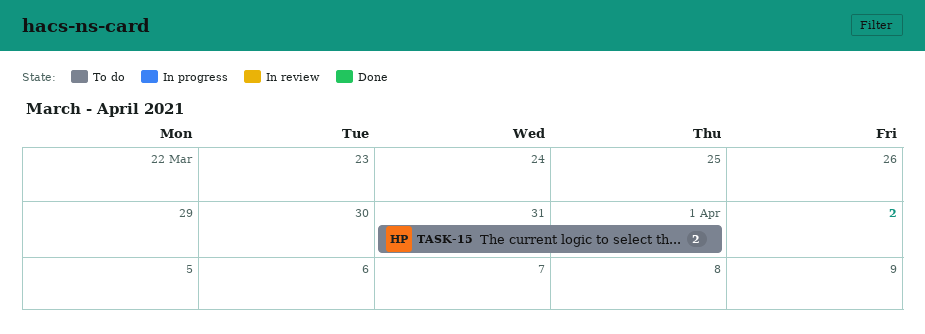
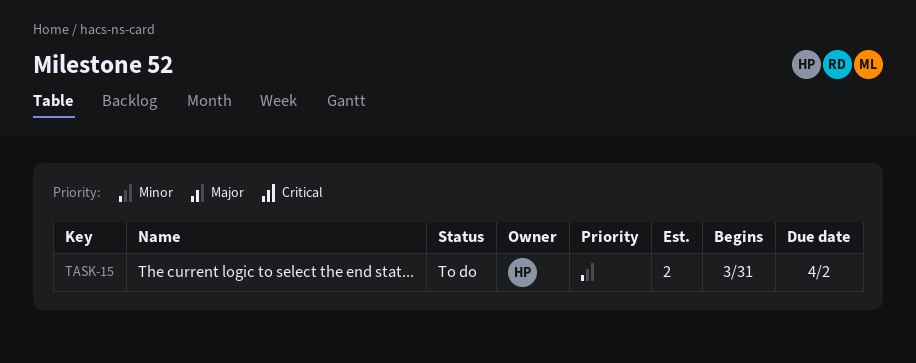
TASK-15, due: Apr 1 -> Apr 2

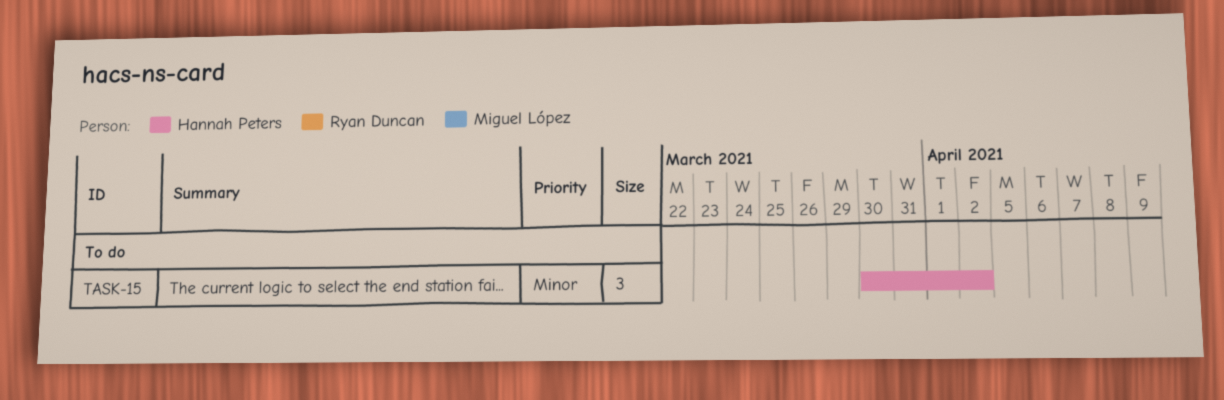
TASK-15, estimate: 2 -> 3
TASK-15, start: Mar 31 -> Mar 30

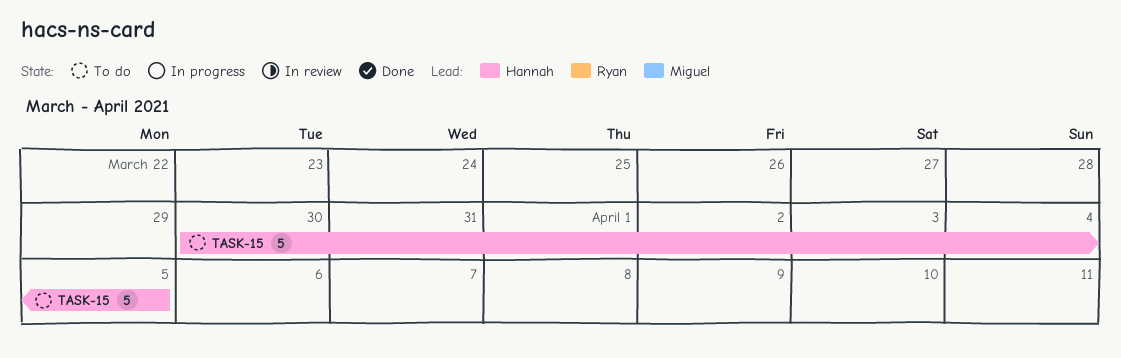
TASK-15, estimate: 3 -> 5
TASK-15, due: Apr 2 -> Apr 5

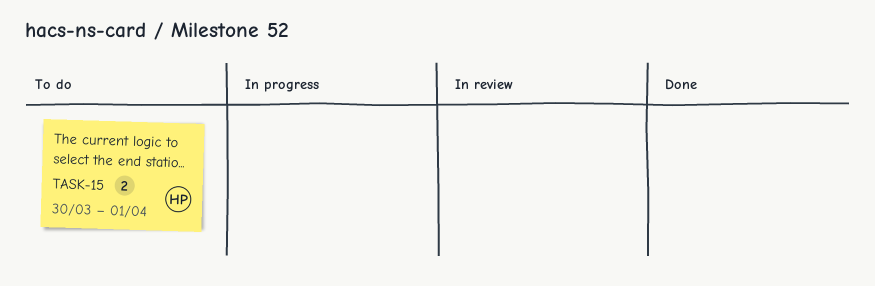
TASK-15, estimate: 5 -> 2
TASK-15, due: Apr 5 -> Apr 1

